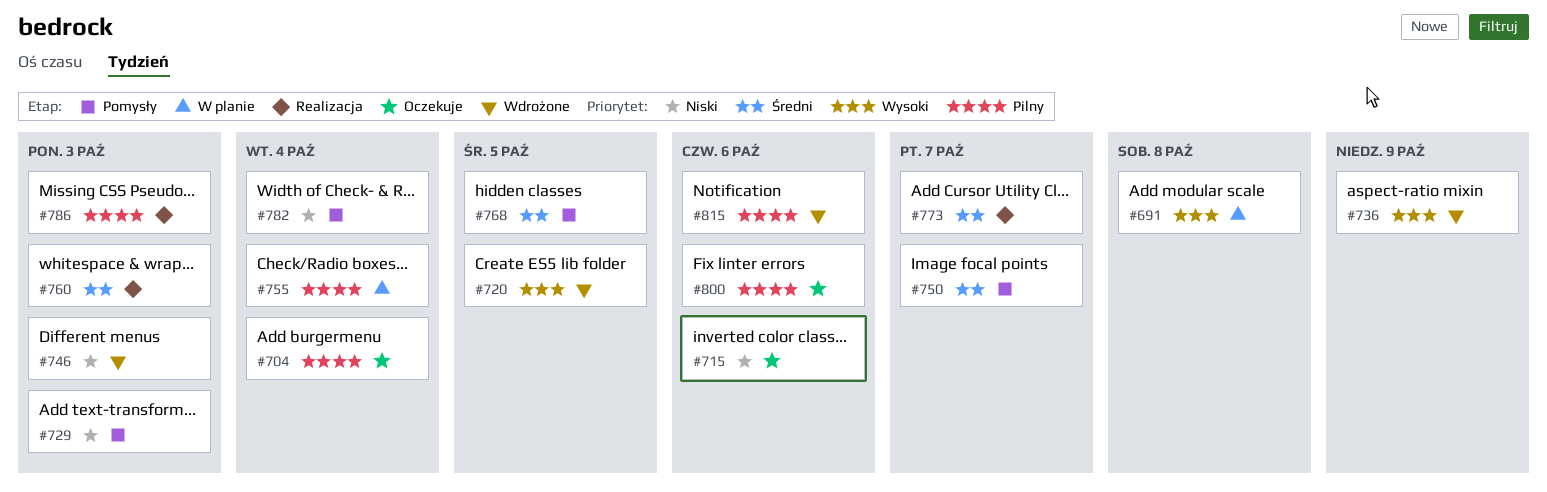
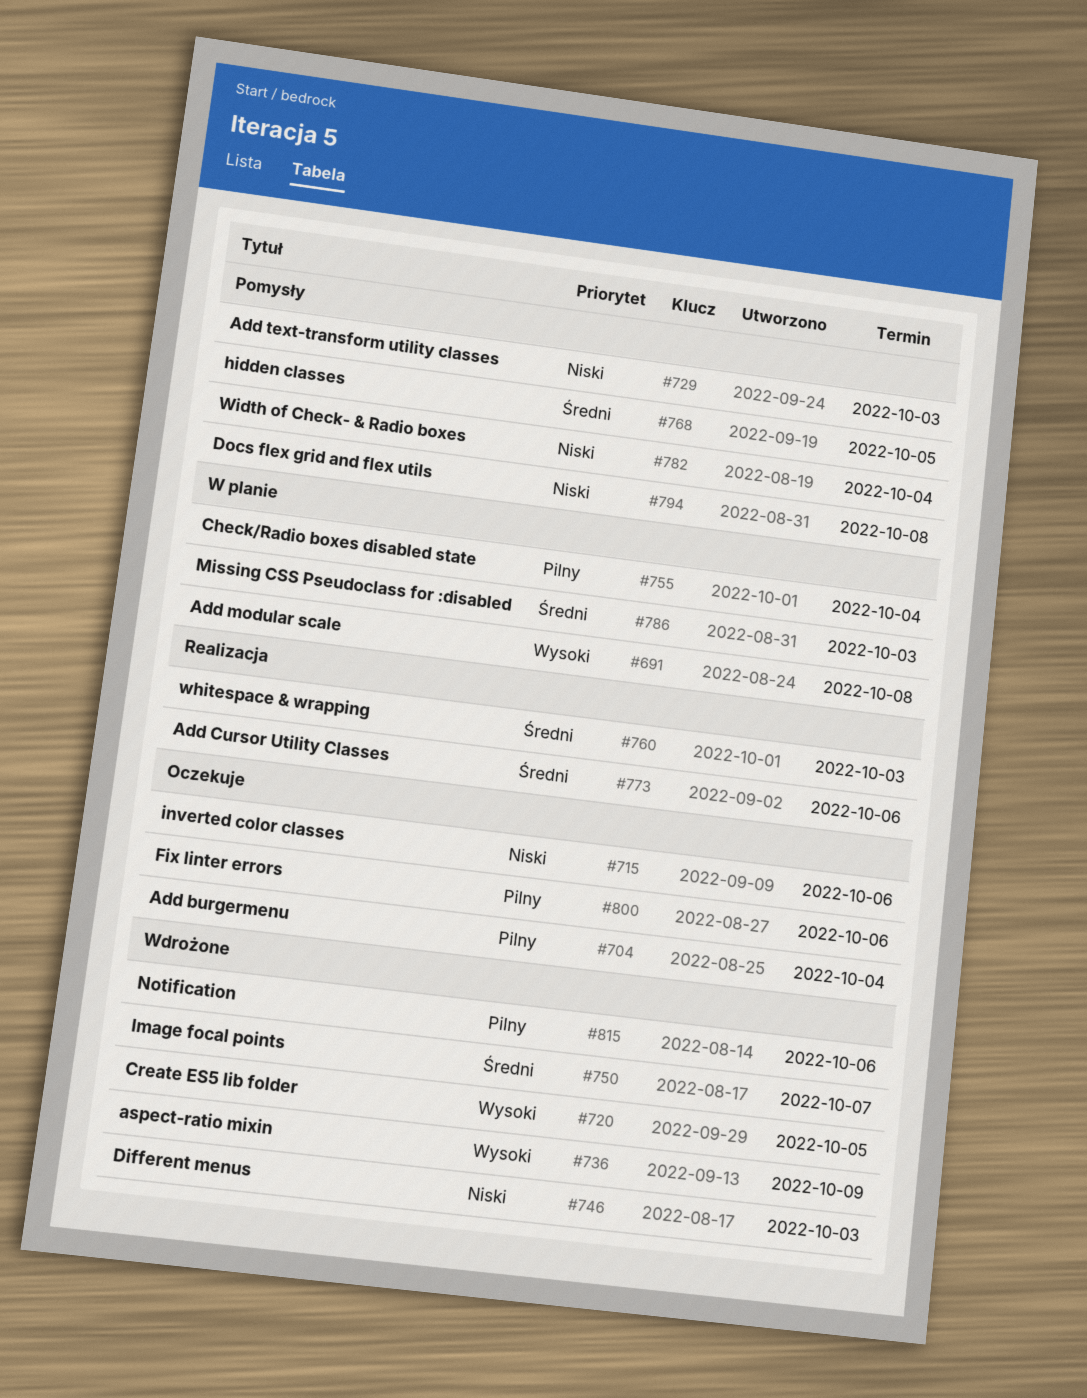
#750, status: Pomysły -> Wdrożone
#773, due: Oct 7 -> Oct 6
#786, status: Realizacja -> W planie
#786, priority: Pilny -> Średni
#794: none -> present

